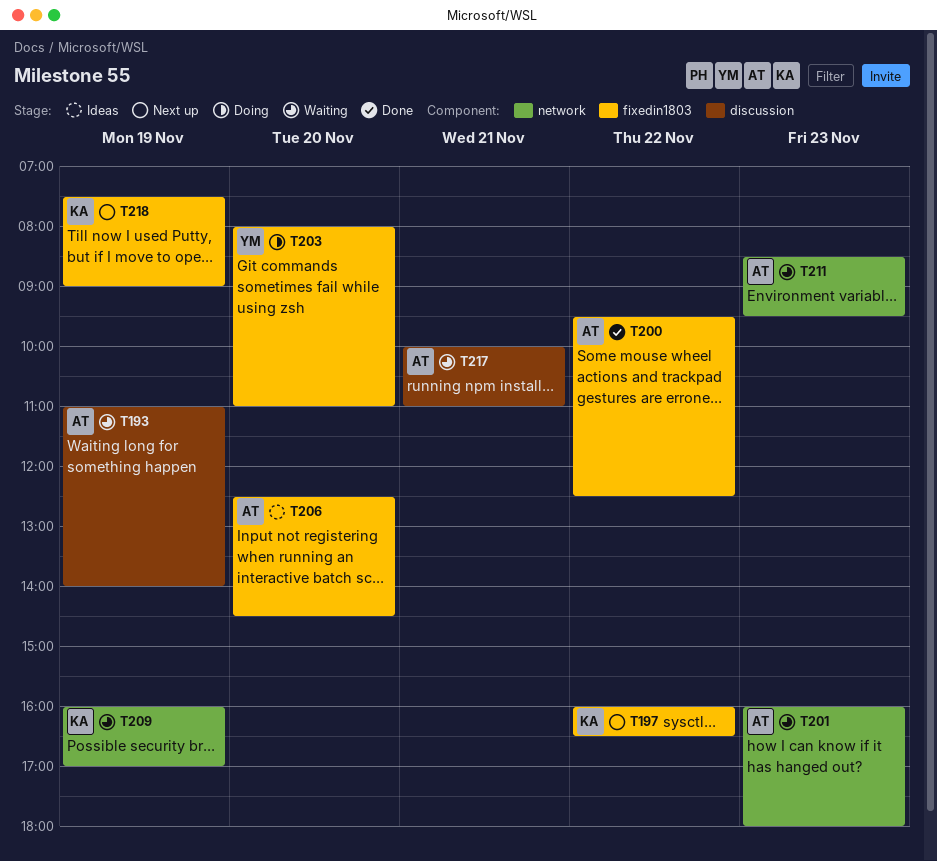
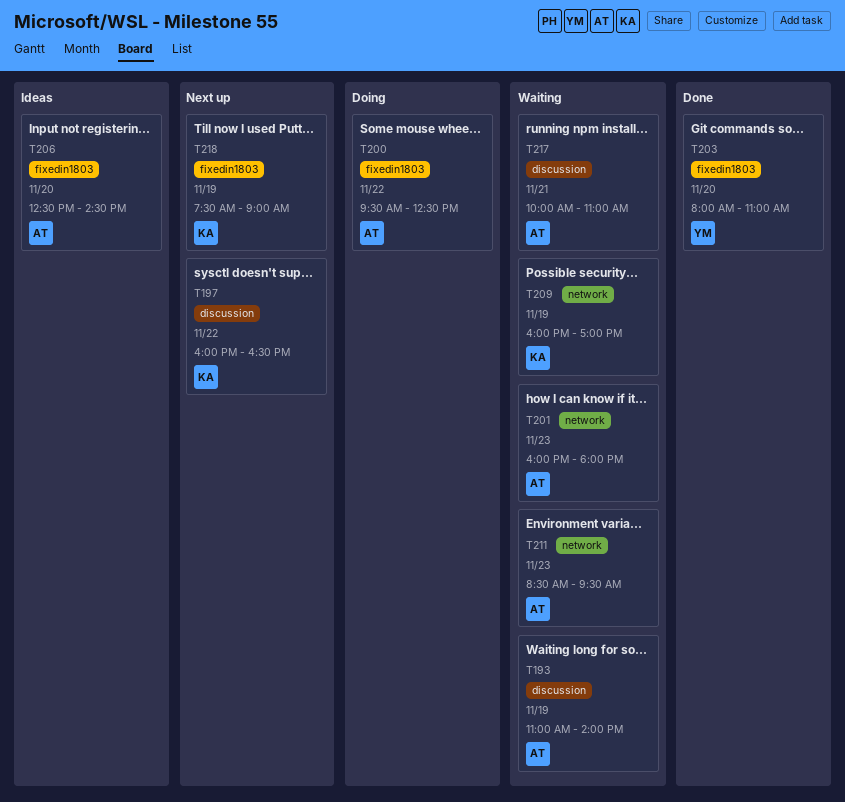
T197, label: fixedin1803 -> discussion
T200, status: Done -> Doing
T203, status: Doing -> Done

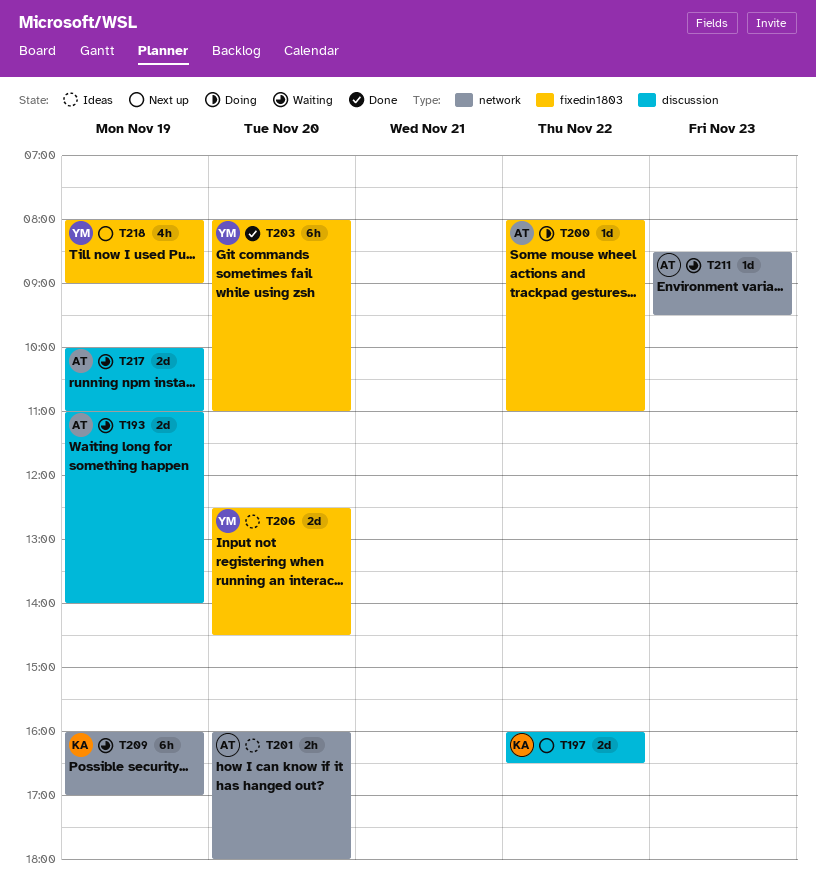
T200, begins: 09:30 -> 08:00
T200, ends: 12:30 -> 11:00
T201, status: Waiting -> Ideas
T201, day: Nov 23 -> Nov 20
T206, owner: AT -> YM
T217, day: Nov 21 -> Nov 19
T218, owner: KA -> YM
T218, begins: 07:30 -> 08:00

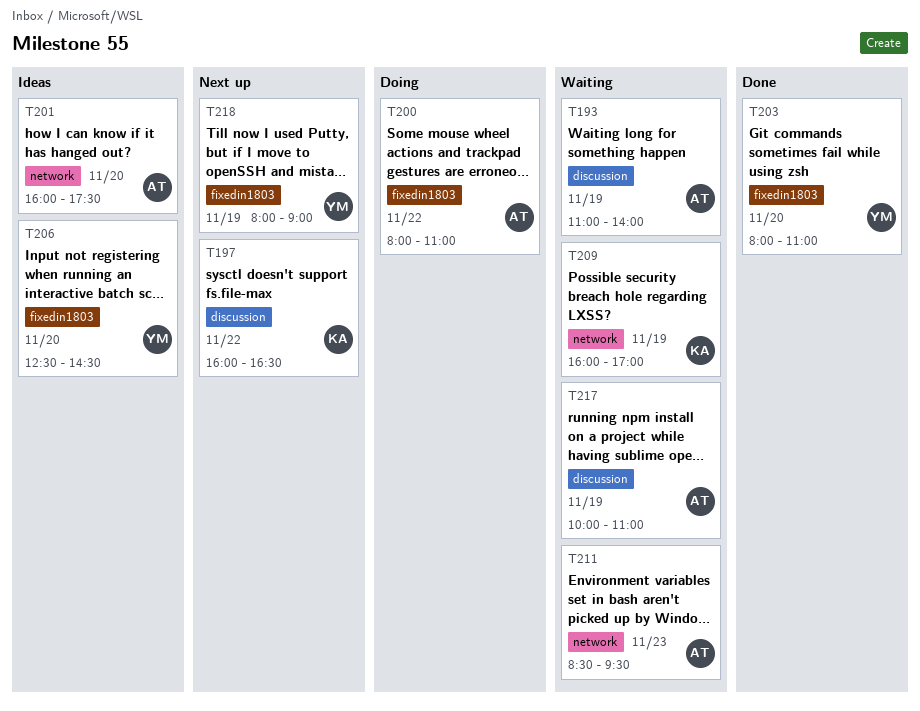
T201, ends: 18:00 -> 17:30

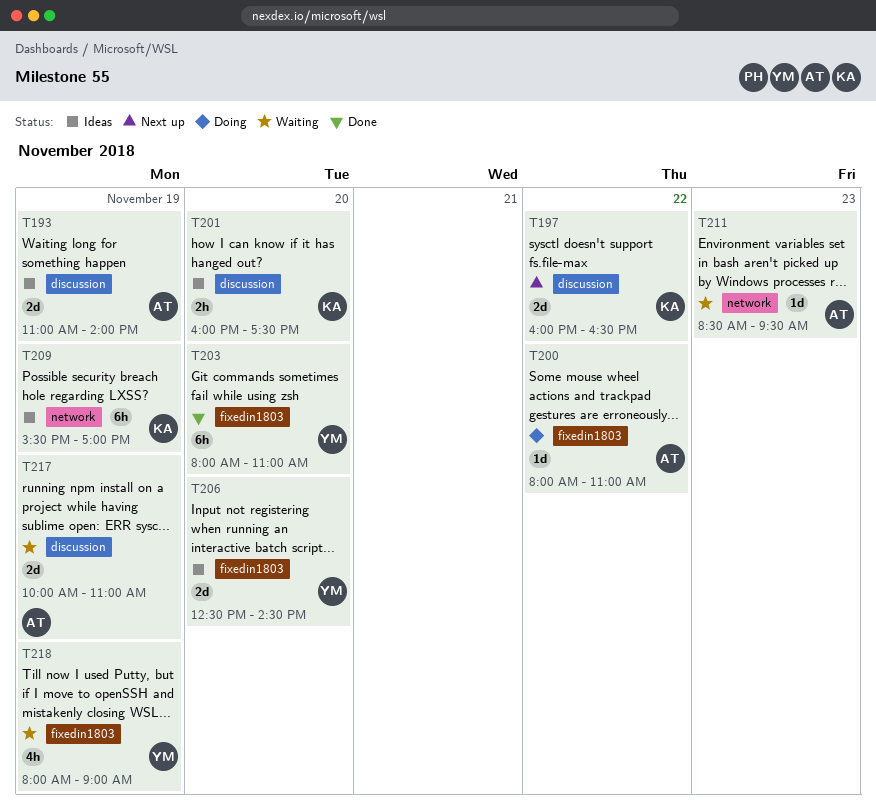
T193, status: Waiting -> Ideas
T201, owner: AT -> KA
T201, label: network -> discussion
T209, status: Waiting -> Ideas
T209, begins: 16:00 -> 15:30
T218, status: Next up -> Waiting

